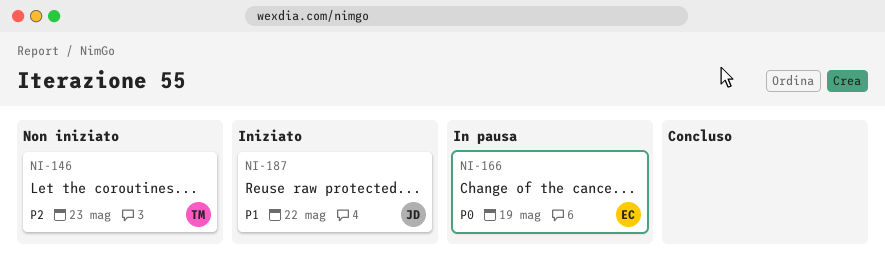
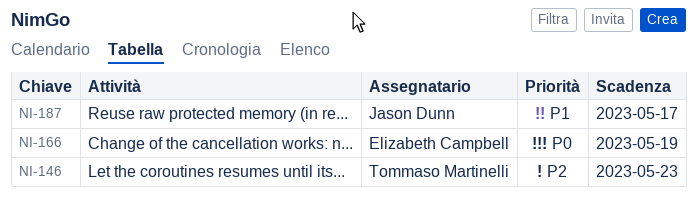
NI-187, due: May 22 -> May 17

